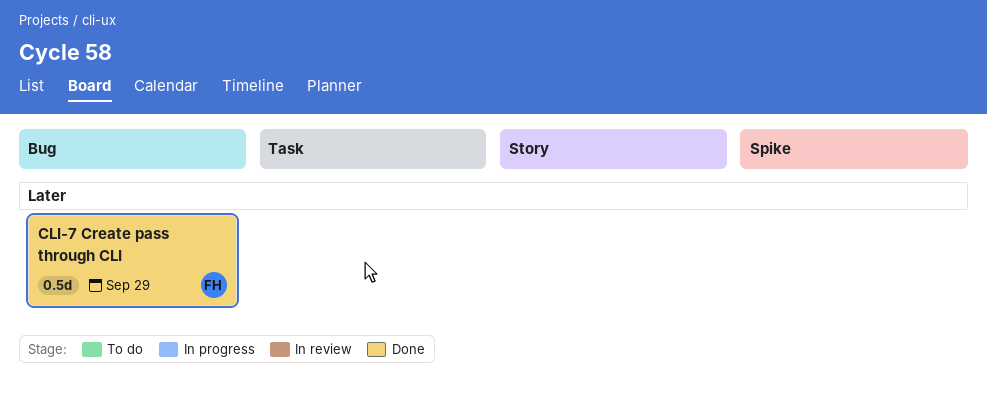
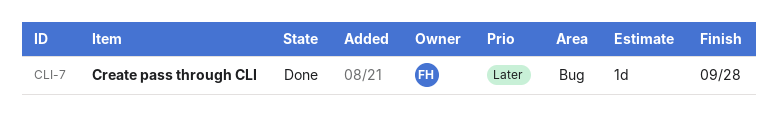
CLI-7, estimate: 0.5d -> 1d
CLI-7, due: Sep 29 -> Sep 28

